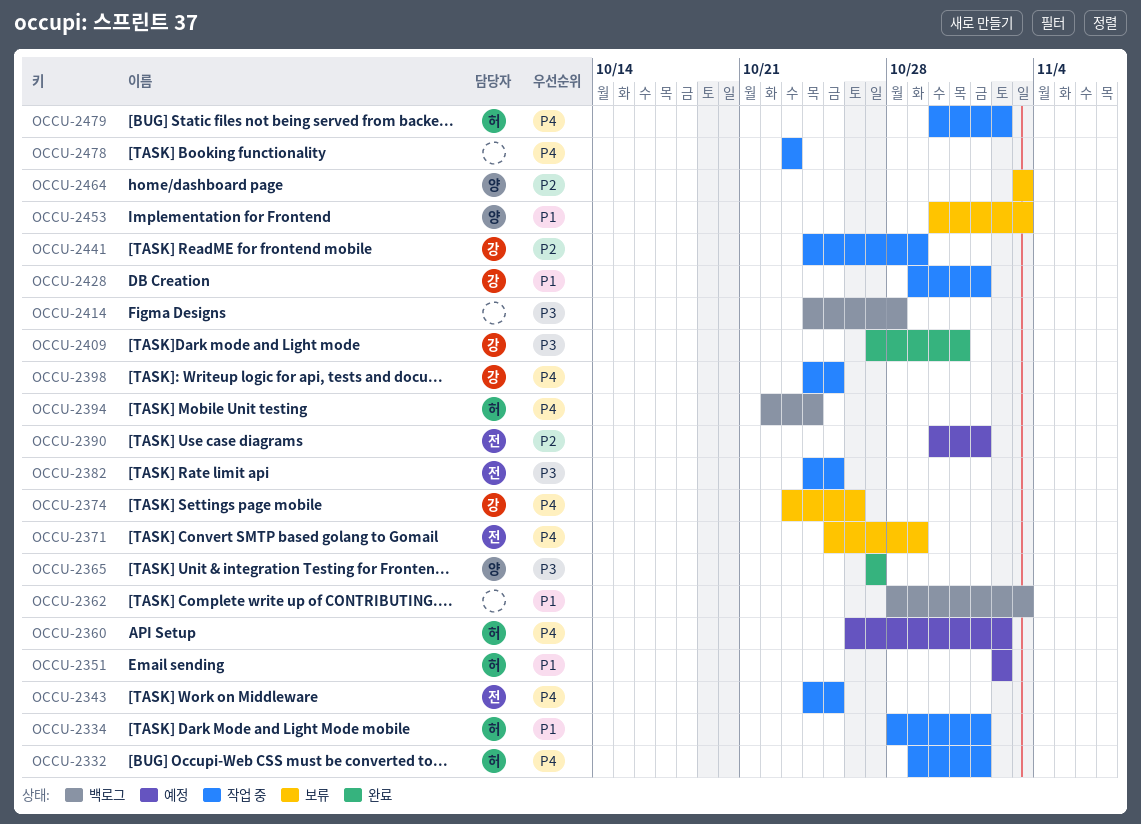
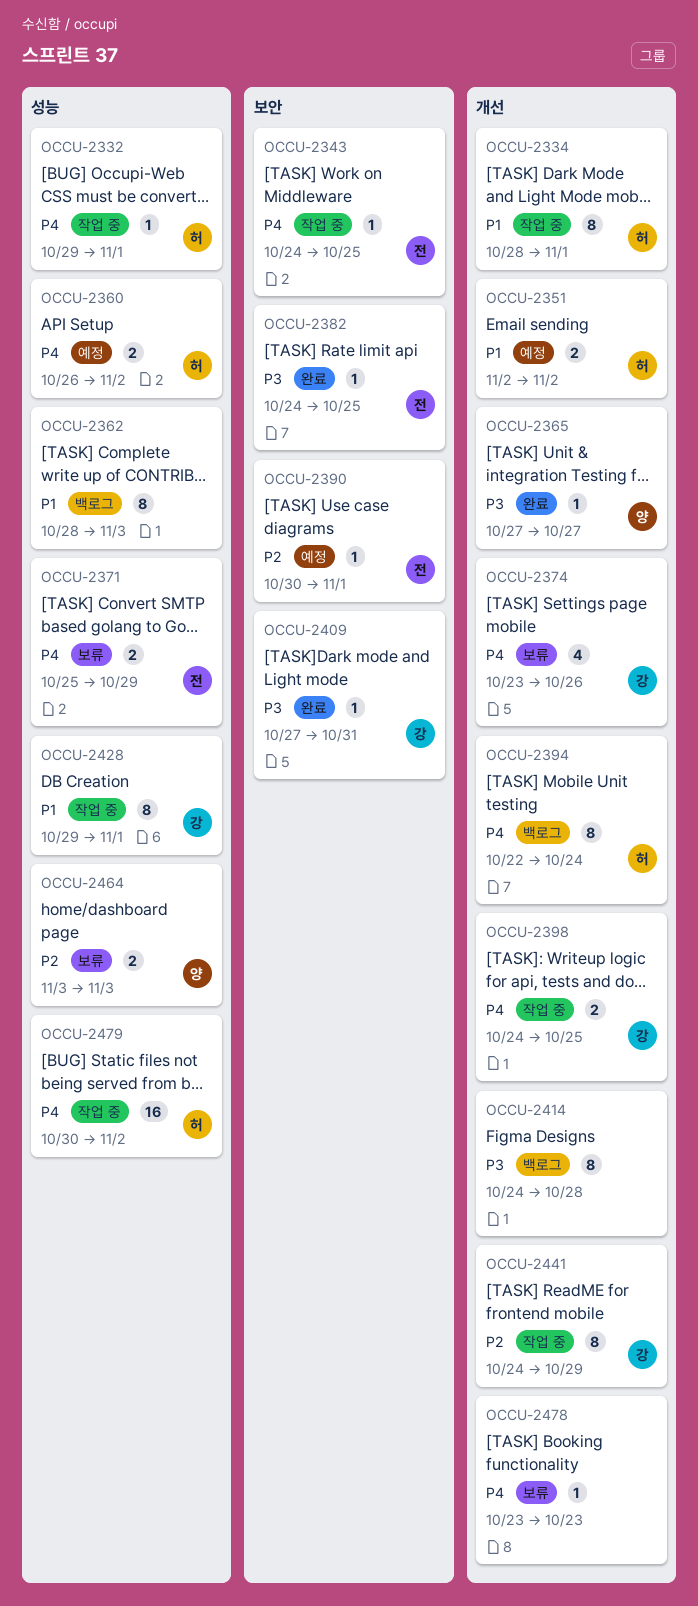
OCCU-2382, status: 작업 중 -> 완료
OCCU-2453: present -> none
OCCU-2478, status: 작업 중 -> 보류

